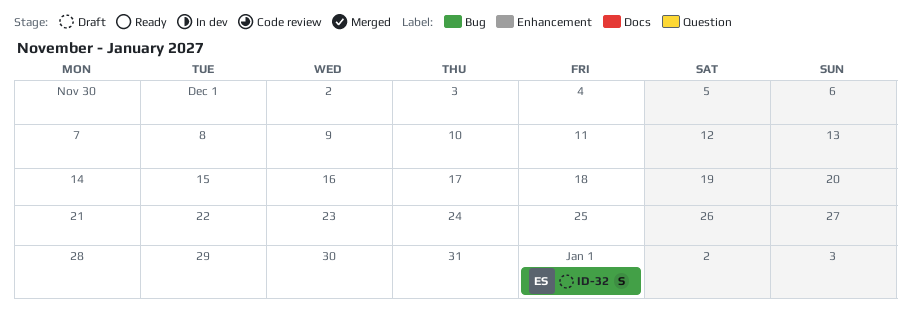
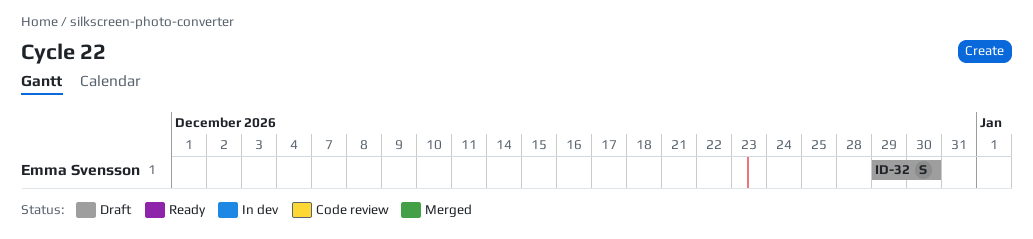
ID-32, start: Jan 1 -> Dec 29
ID-32, due: Jan 1 -> Dec 30

